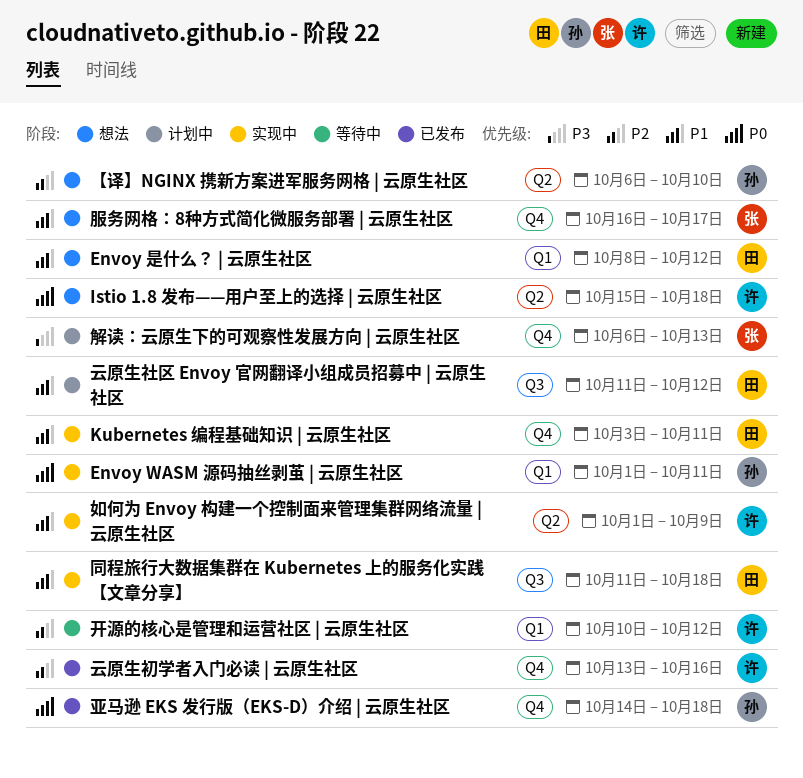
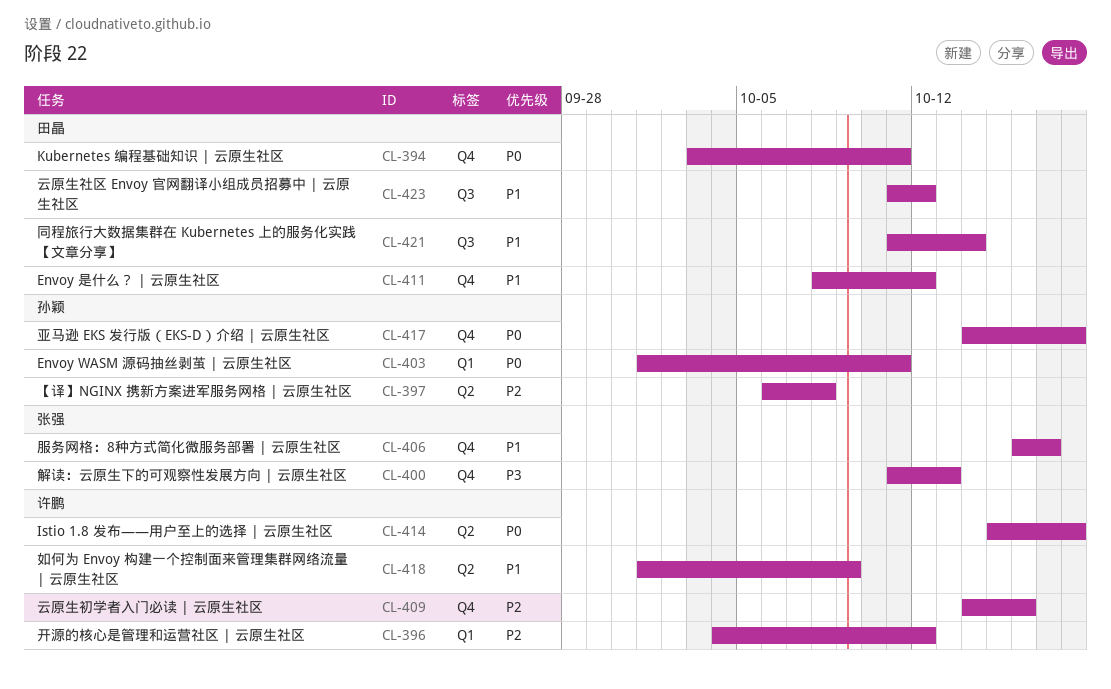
Envoy 是什么？ | 云原生社区, label: Q1 -> Q4
Kubernetes 编程基础知识 | 云原生社区, priority: P1 -> P0
【译】NGINX 携新方案进军服务网格 | 云原生社区, due: Oct 10 -> Oct 8
云原生初学者入门必读 | 云原生社区, start: Oct 13 -> Oct 14
同程旅行大数据集群在 Kubernetes 上的服务化实践 【文章分享】, due: Oct 18 -> Oct 14
开源的核心是管理和运营社区 | 云原生社区, start: Oct 10 -> Oct 4
解读：云原生下的可观察性发展方向 | 云原生社区, start: Oct 6 -> Oct 11

